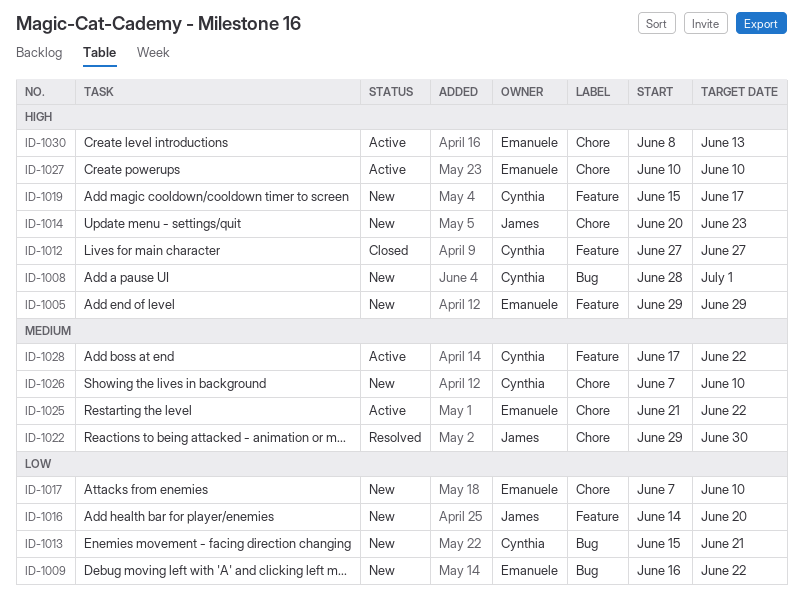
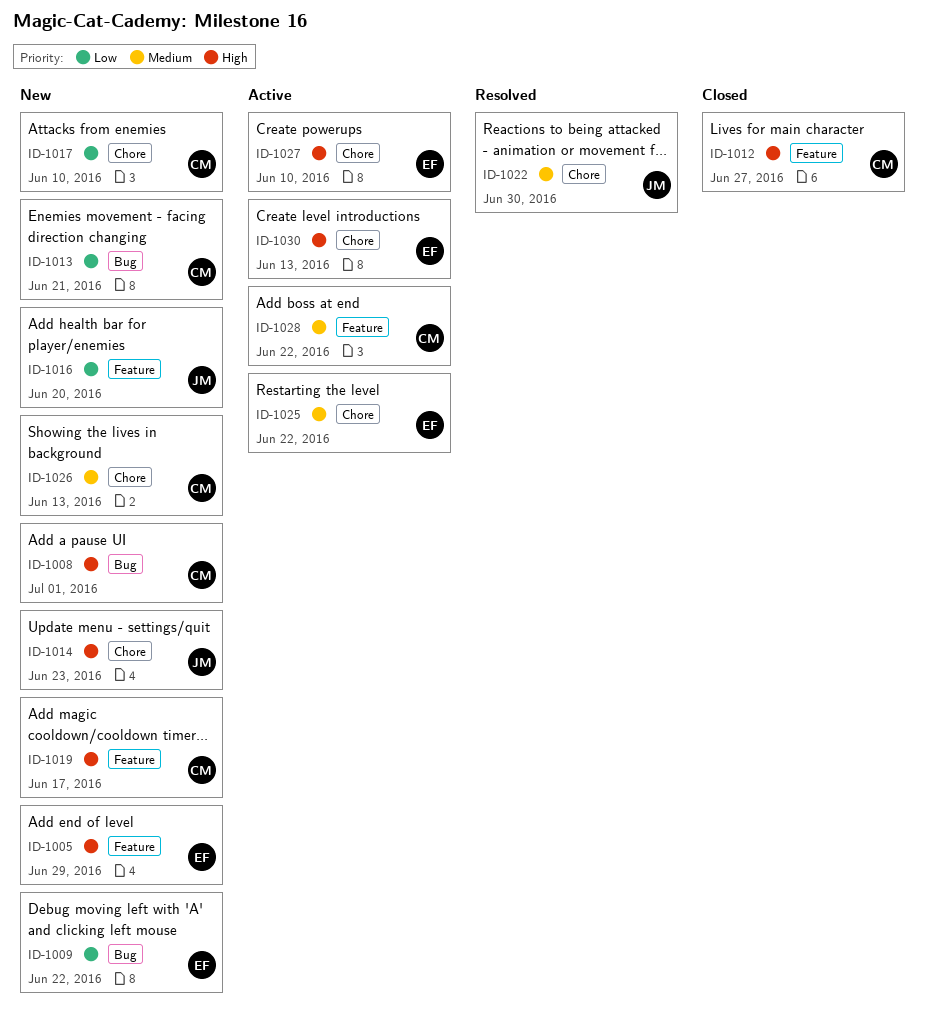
ID-1017, owner: Emanuele -> Cynthia
ID-1026, due: Jun 10 -> Jun 13

